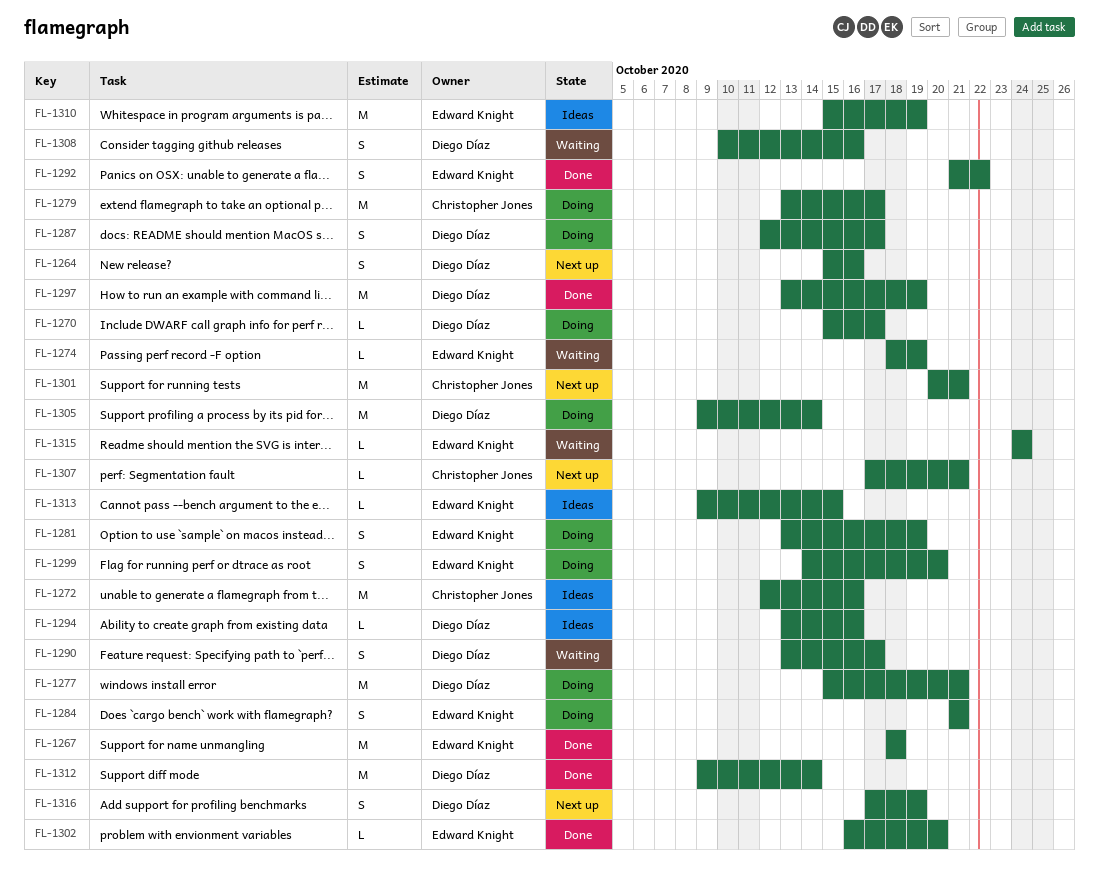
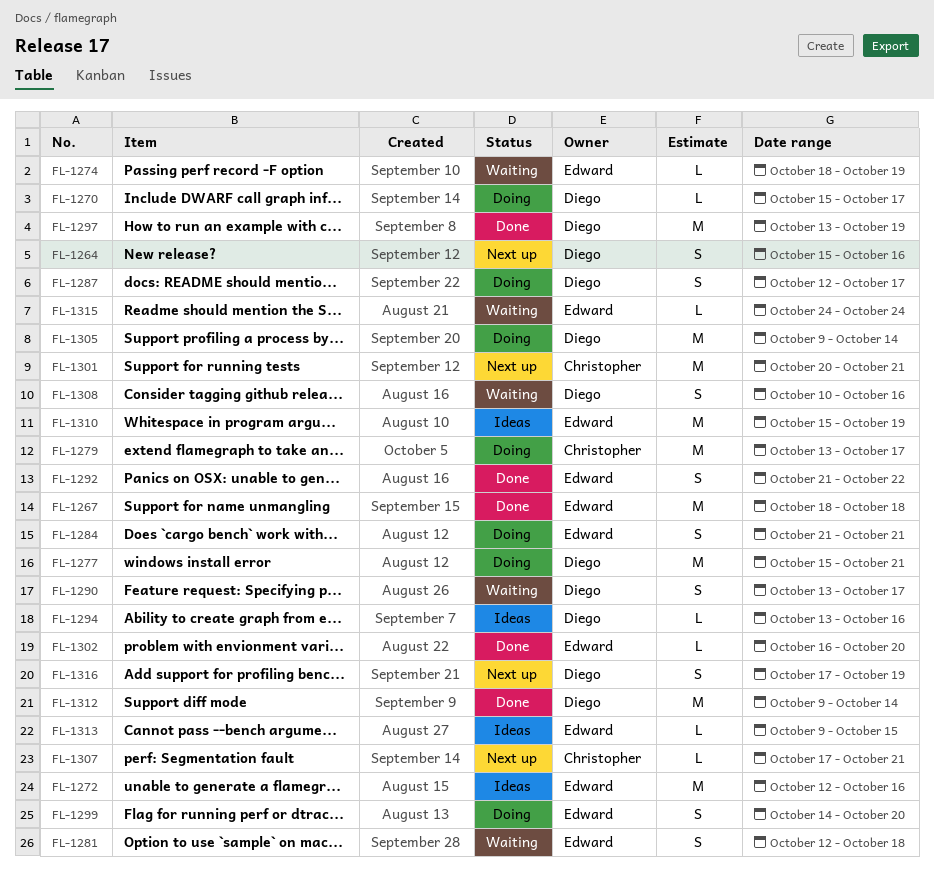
FL-1272, owner: Christopher Jones -> Edward Knight
FL-1281, status: Doing -> Waiting
FL-1281, start: Oct 13 -> Oct 12
FL-1281, due: Oct 19 -> Oct 18

